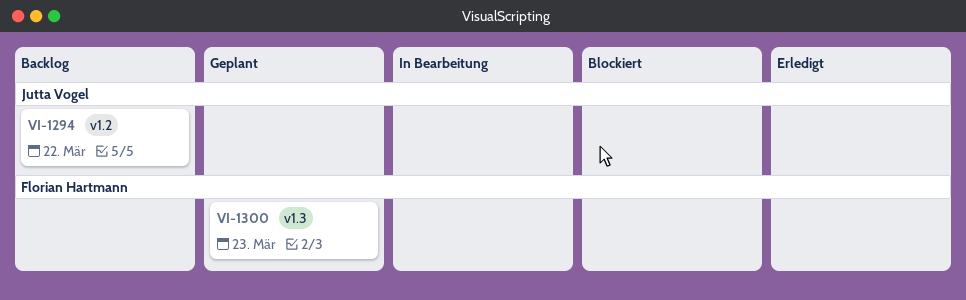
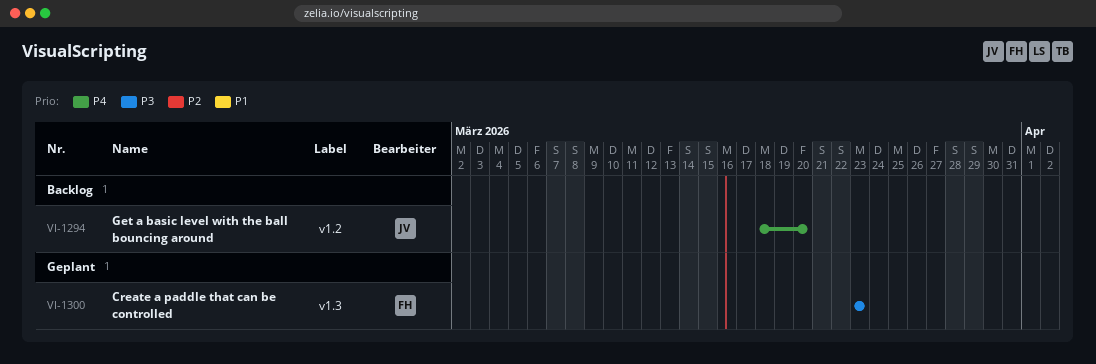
VI-1294, due: Mar 22 -> Mar 20

